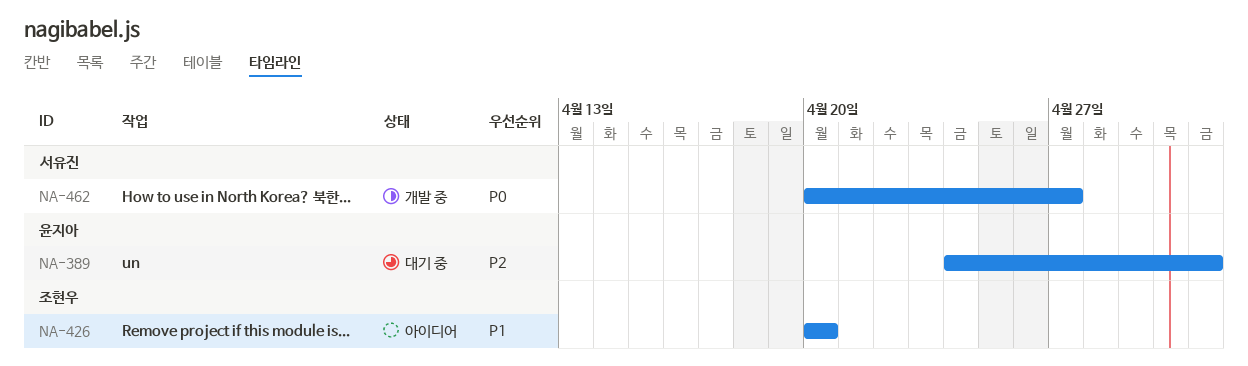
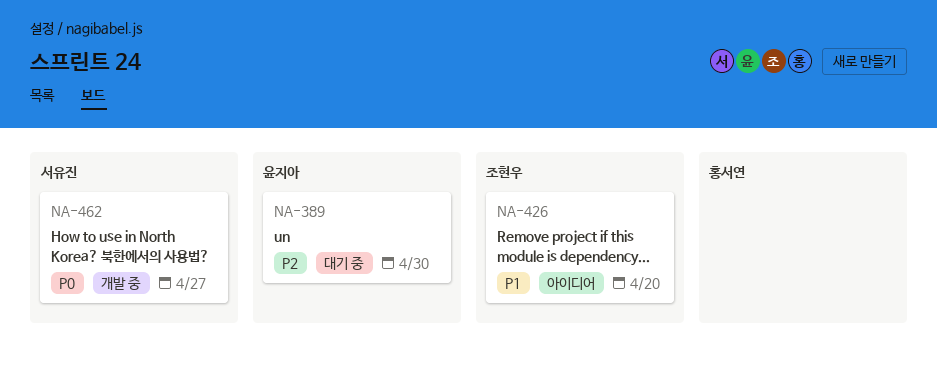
NA-389, due: May 1 -> Apr 30

